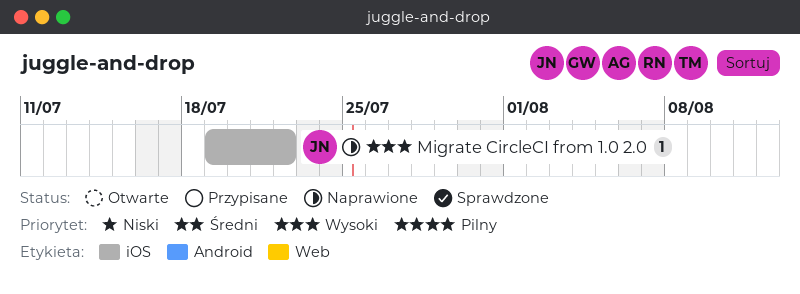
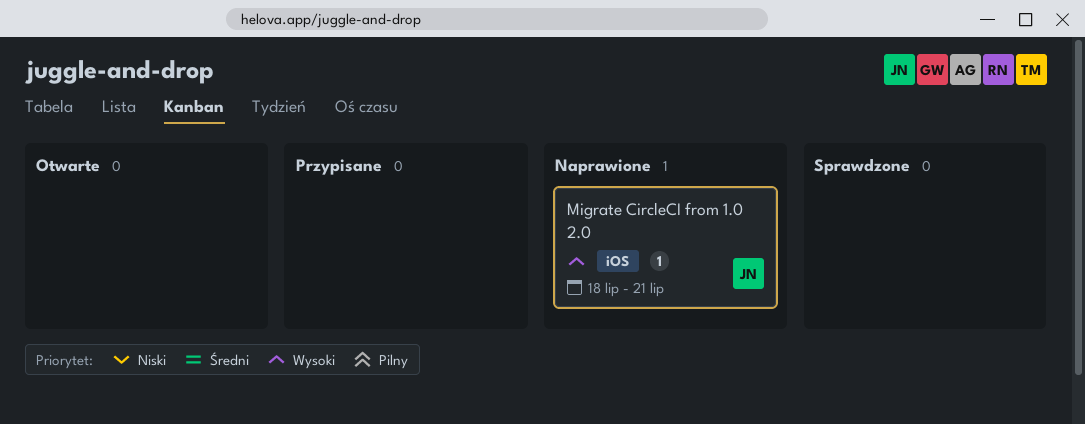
Migrate CircleCI from 1.0 2.0, start: Jul 19 -> Jul 18
Migrate CircleCI from 1.0 2.0, due: Jul 22 -> Jul 21

